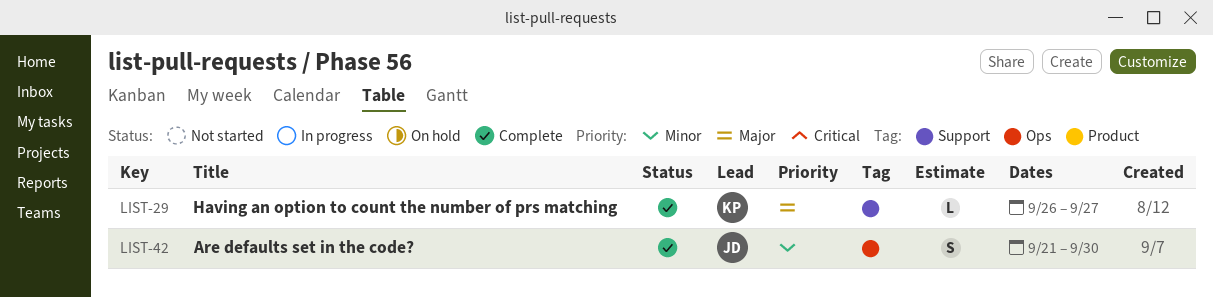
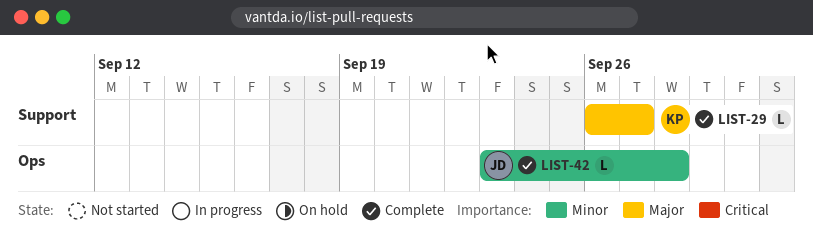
LIST-42, estimate: S -> L
LIST-42, start: Sep 21 -> Sep 23
LIST-42, due: Sep 30 -> Sep 28

